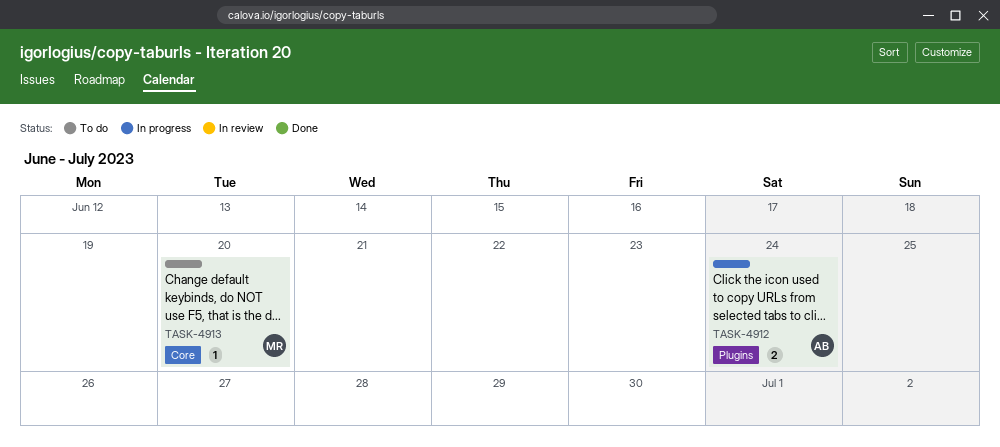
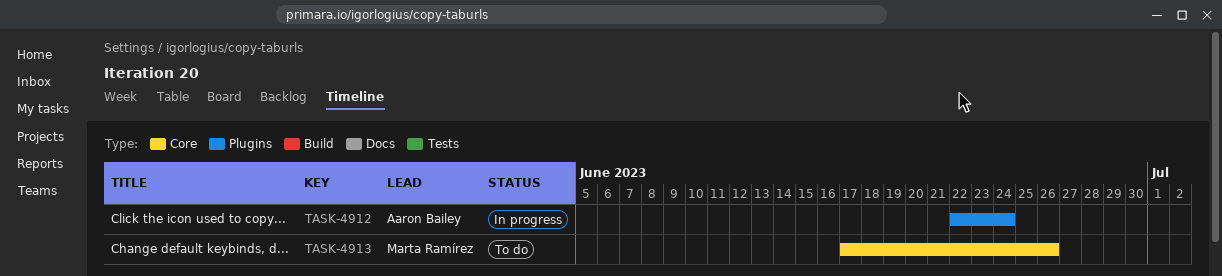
TASK-4913, due: Jun 20 -> Jun 26

